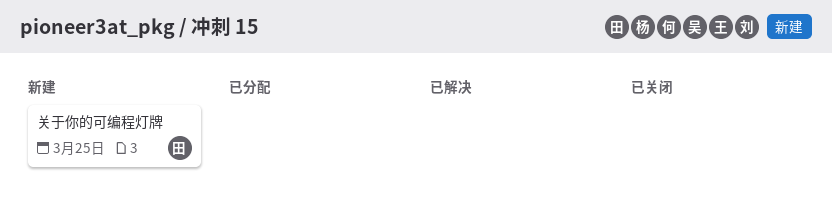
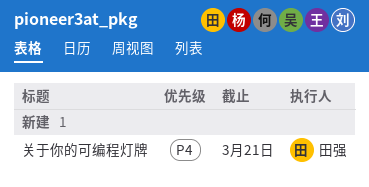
关于你的可编程灯牌, due: Mar 25 -> Mar 21

